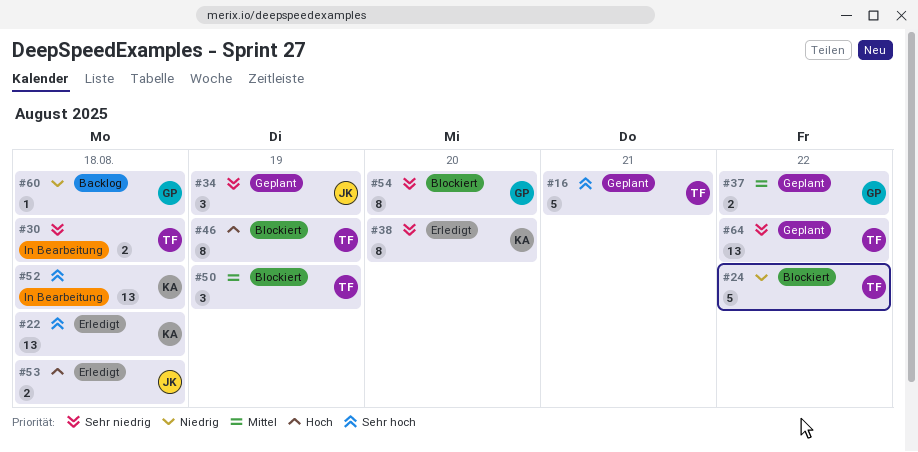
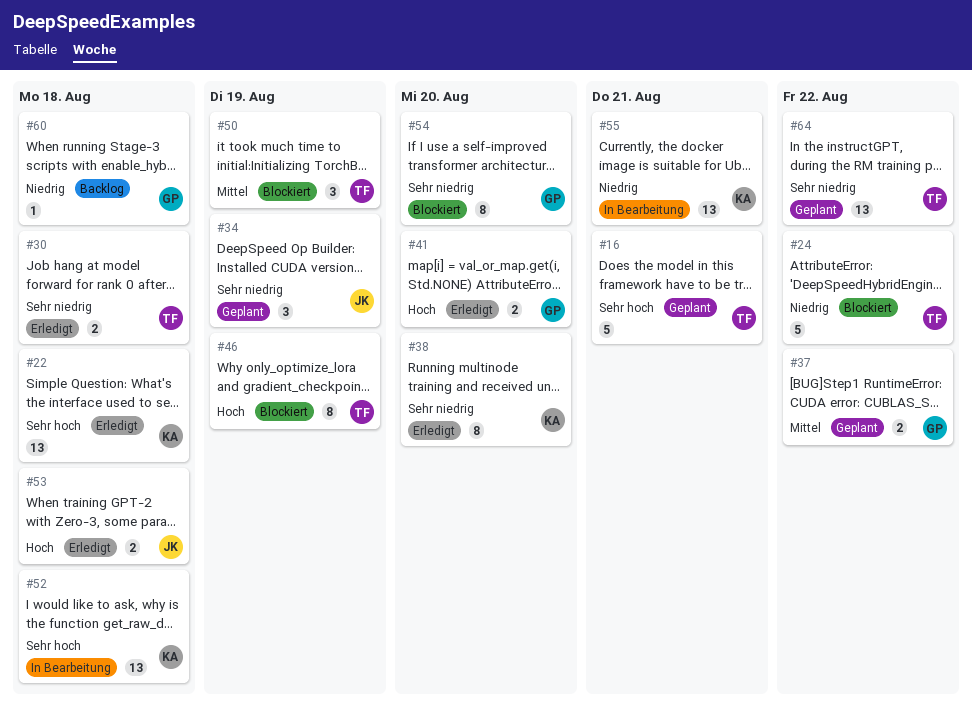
#30, status: In Bearbeitung -> Erledigt
#41: none -> present
#55: none -> present

